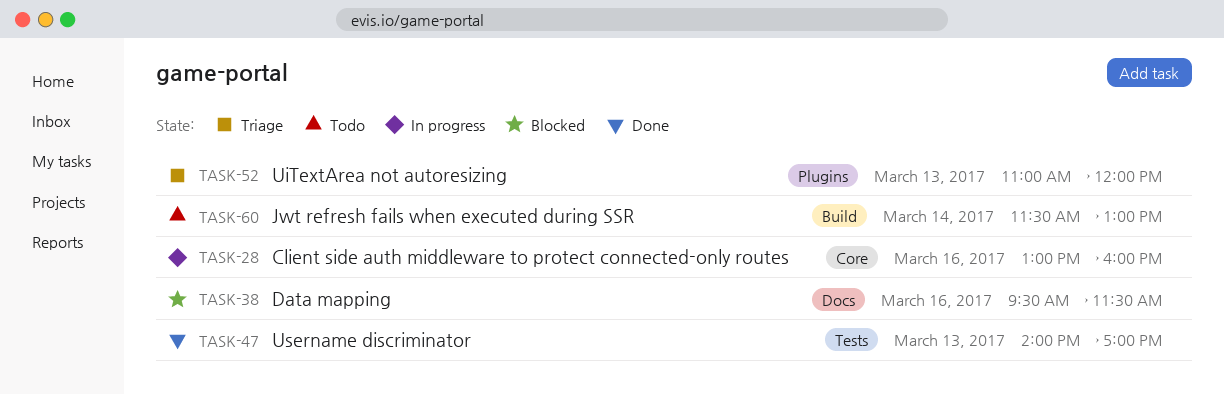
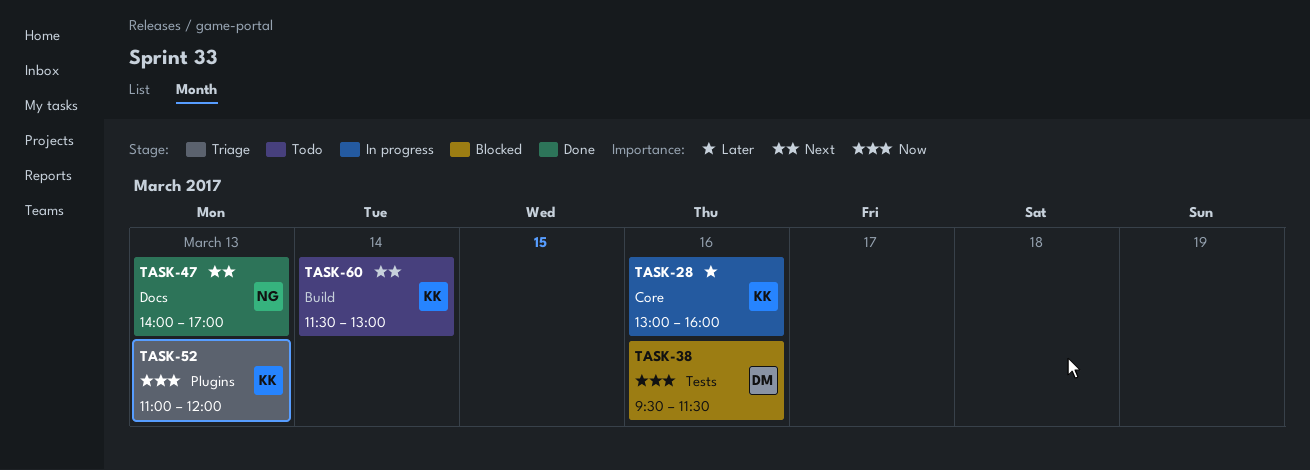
TASK-38, label: Docs -> Tests
TASK-47, label: Tests -> Docs

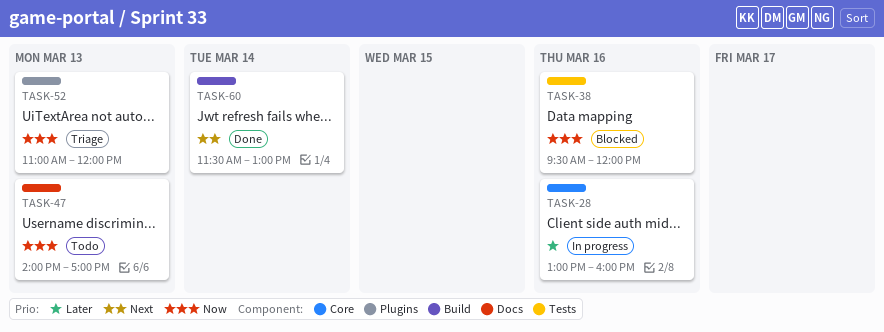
TASK-38, ends: 11:30 -> 12:00
TASK-47, status: Done -> Todo
TASK-47, priority: Next -> Now
TASK-60, status: Todo -> Done

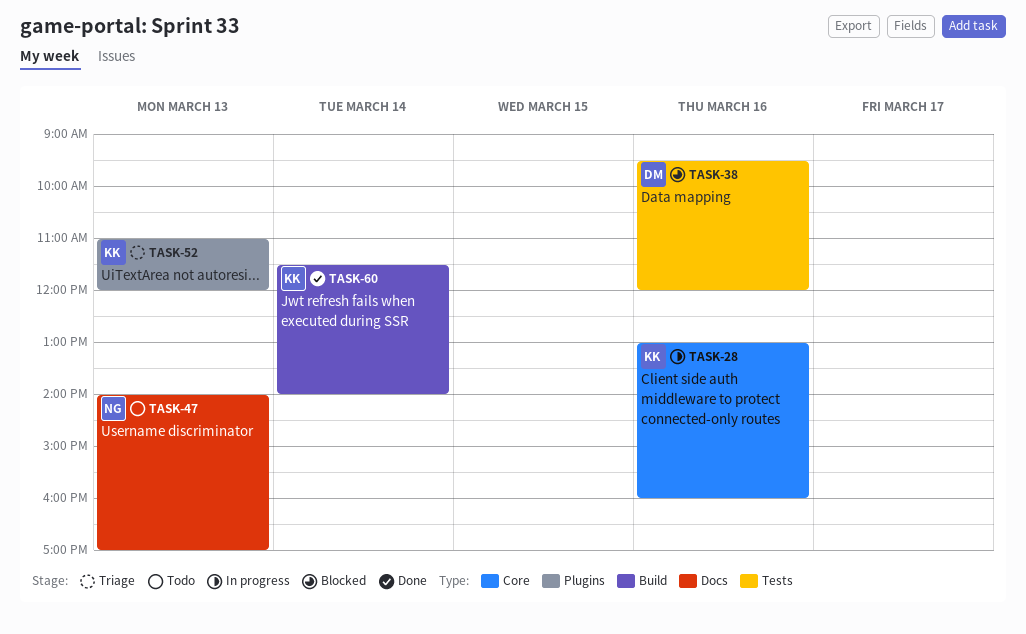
TASK-60, ends: 13:00 -> 14:00

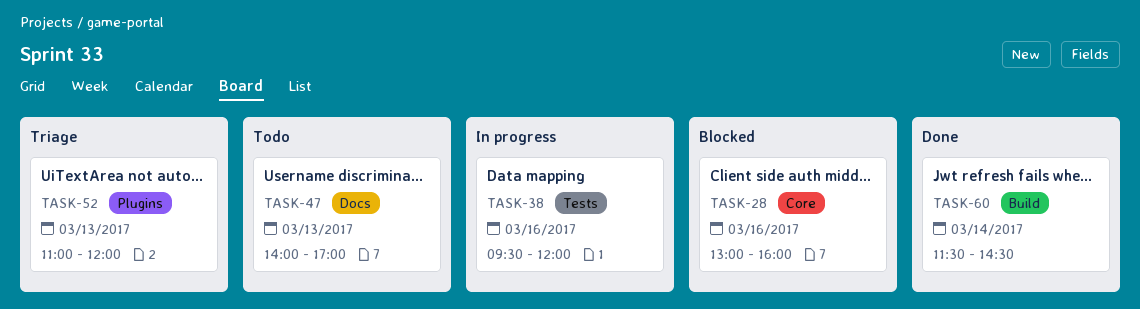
TASK-28, status: In progress -> Blocked
TASK-38, status: Blocked -> In progress
TASK-60, ends: 14:00 -> 14:30

